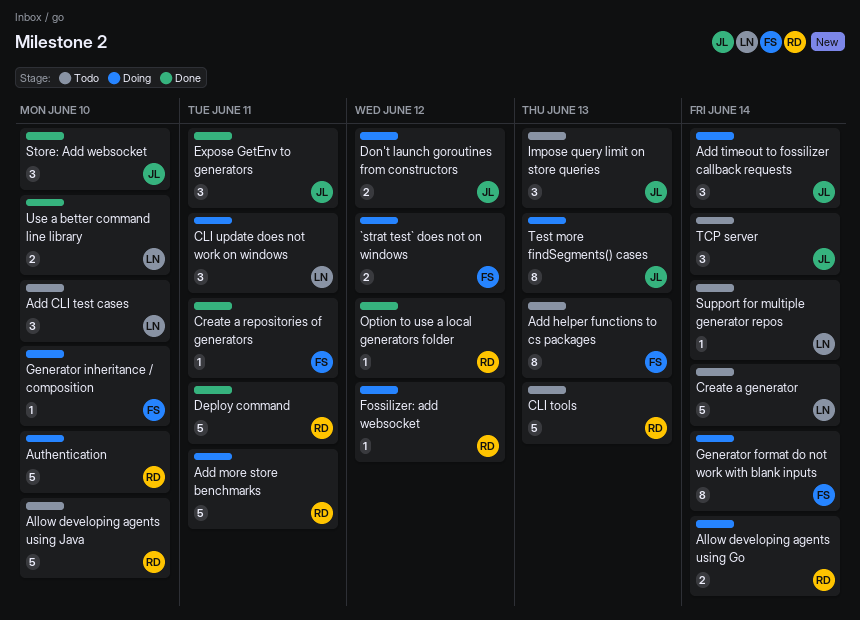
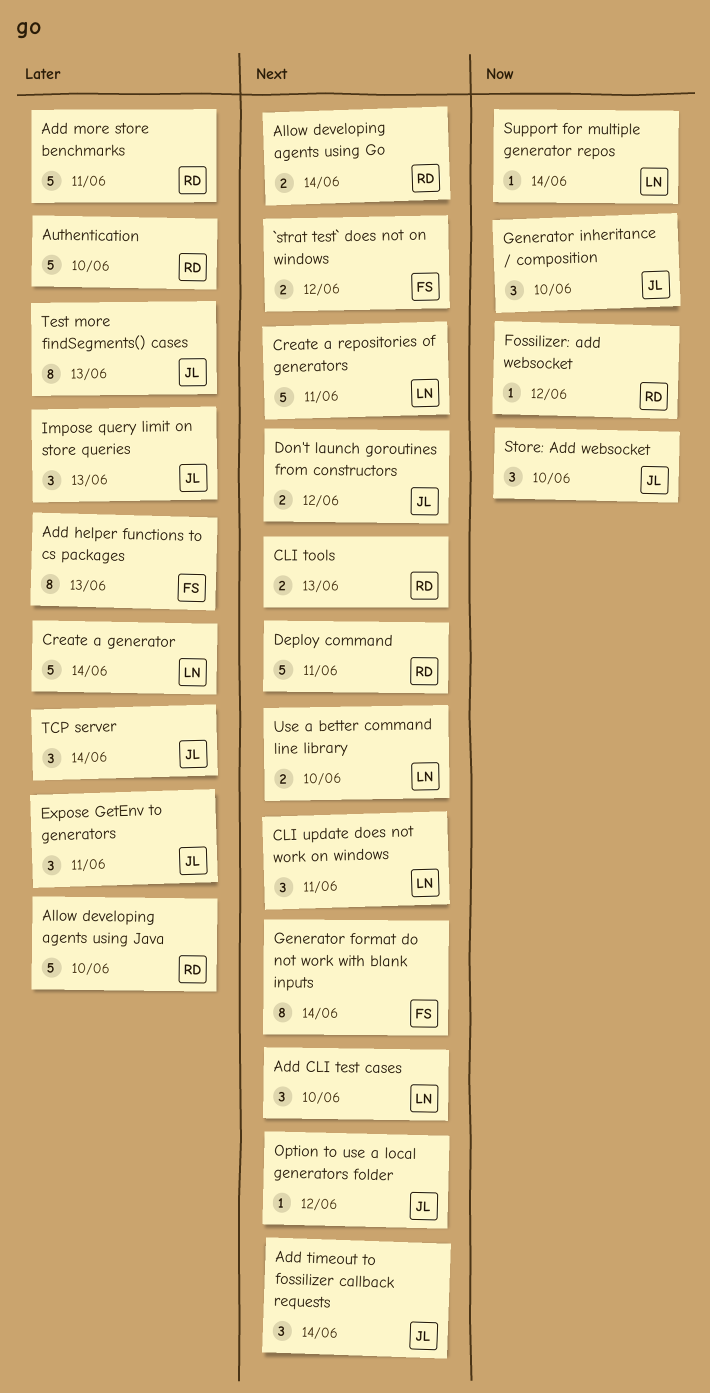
CLI tools, estimate: 5 -> 2
Create a repositories of generators, owner: FS -> LN
Create a repositories of generators, estimate: 1 -> 5
Generator inheritance / composition, owner: FS -> JL
Generator inheritance / composition, estimate: 1 -> 3
Option to use a local generators folder, owner: RD -> JL

